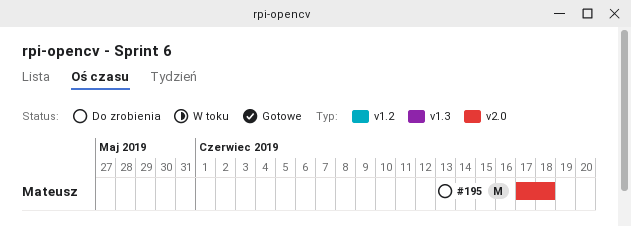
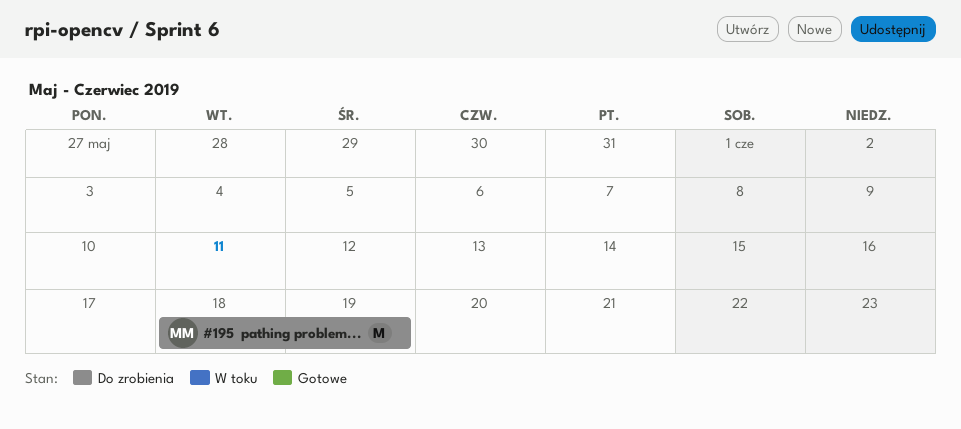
#195, start: Jun 17 -> Jun 18
#195, due: Jun 18 -> Jun 19

